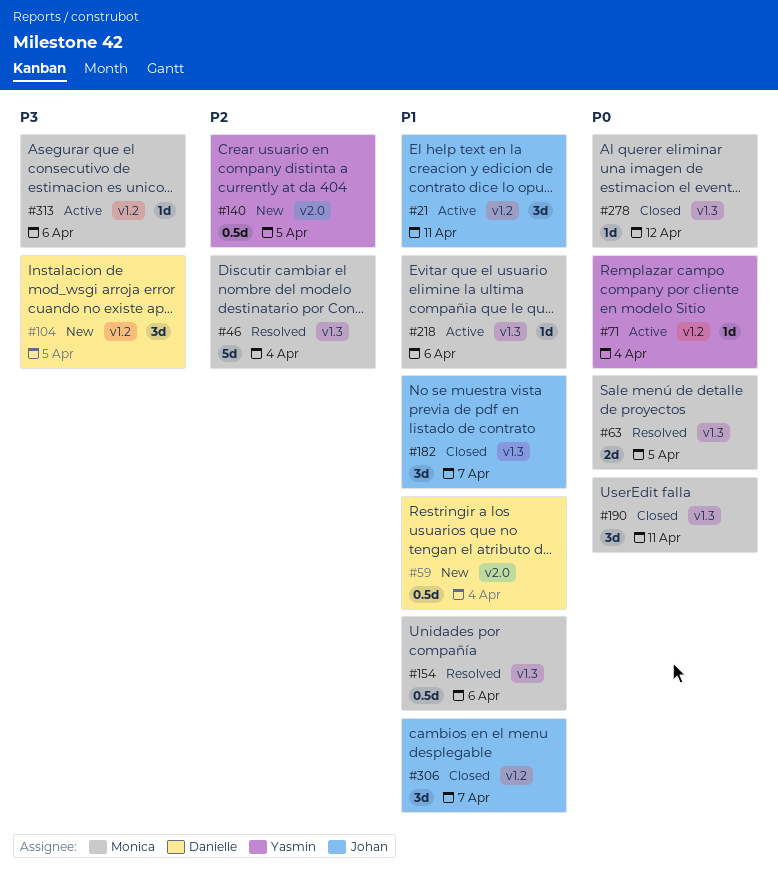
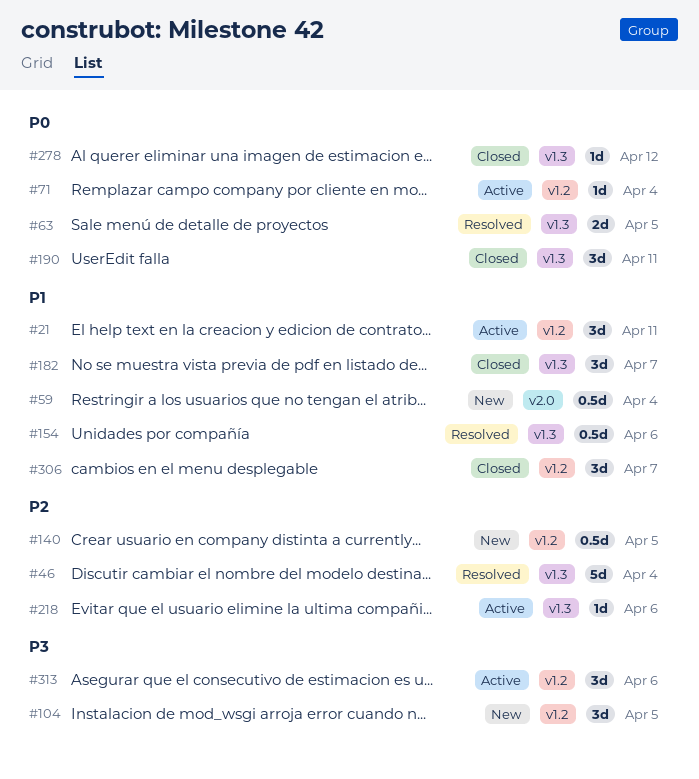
#140, label: v2.0 -> v1.2
#218, priority: P1 -> P2
#313, estimate: 1d -> 3d

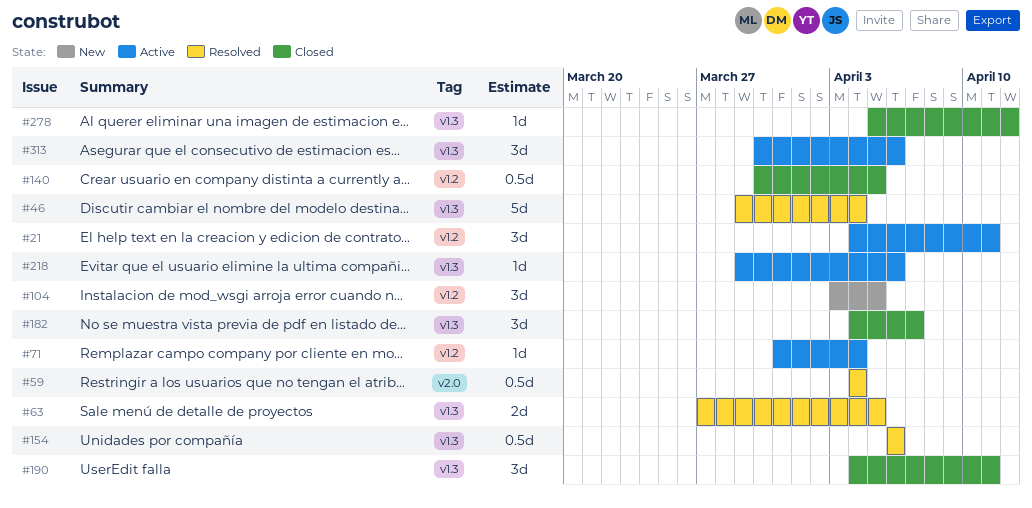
#59, status: New -> Resolved
#140, status: New -> Closed
#306: present -> none
#313, label: v1.2 -> v1.3

